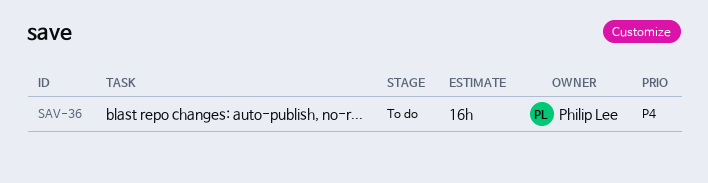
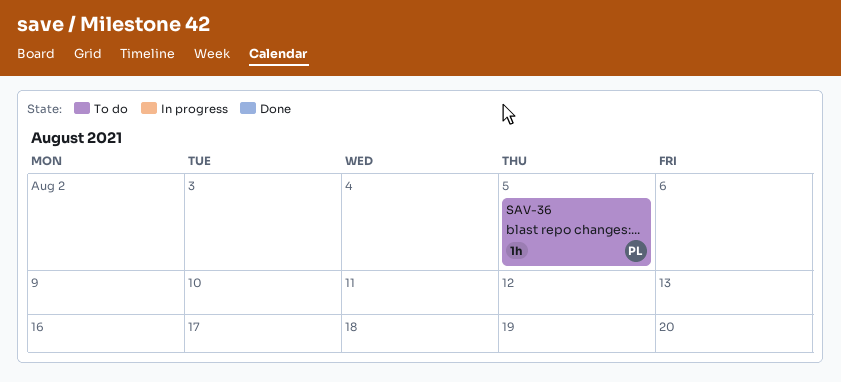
SAV-36, estimate: 16h -> 1h

